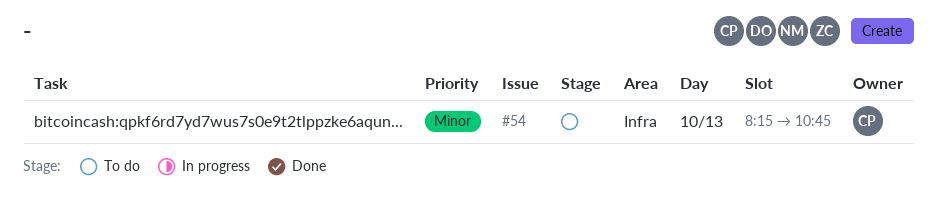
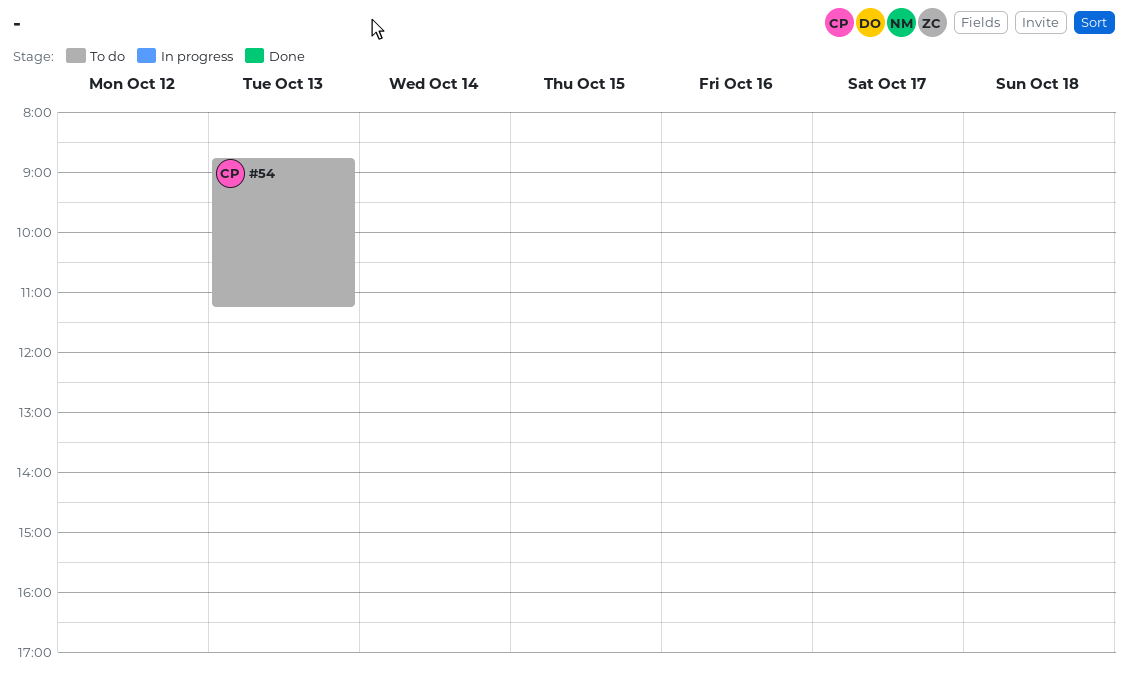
#54, begins: 08:15 -> 08:45
#54, ends: 10:45 -> 11:15

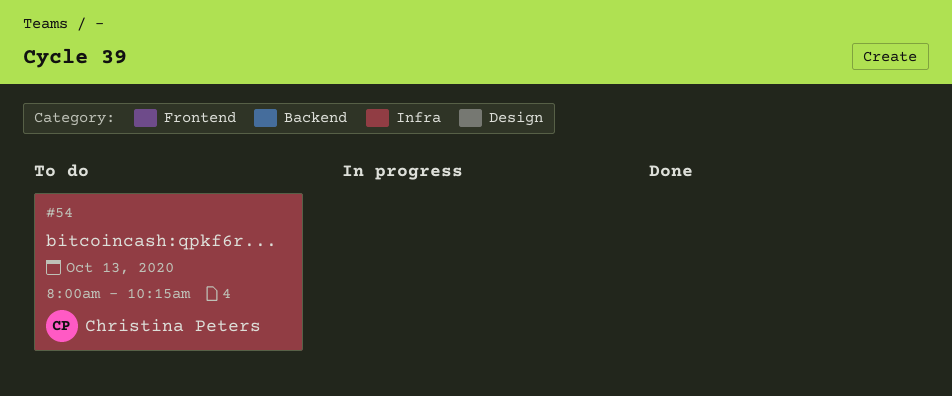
#54, begins: 08:45 -> 08:00
#54, ends: 11:15 -> 10:15

